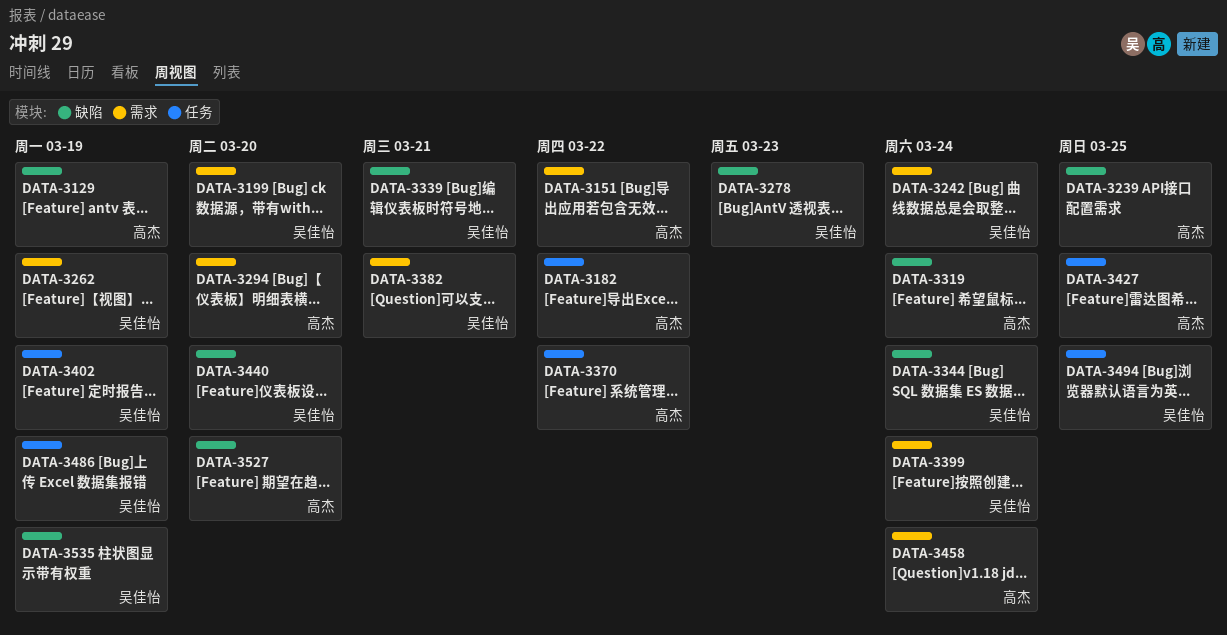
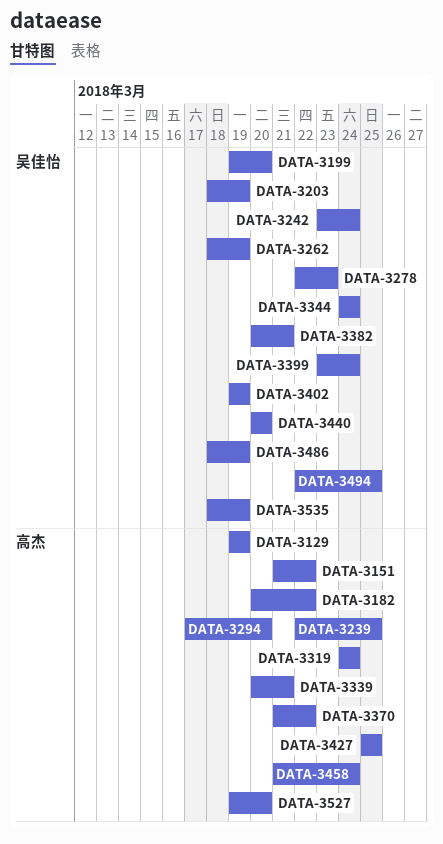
DATA-3203: none -> present
DATA-3339, owner: 吴佳怡 -> 高杰

